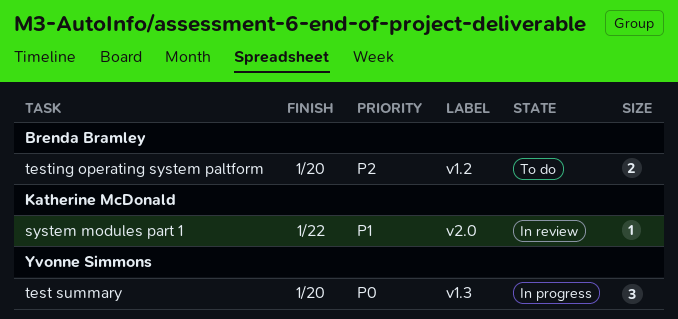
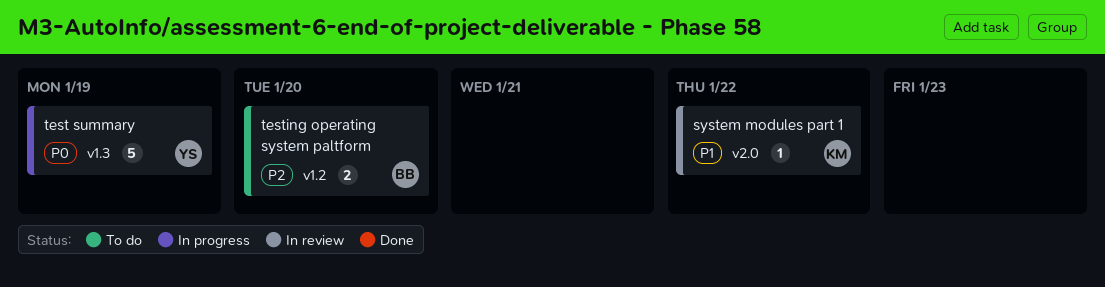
test summary, estimate: 3 -> 5
test summary, due: Jan 20 -> Jan 19

